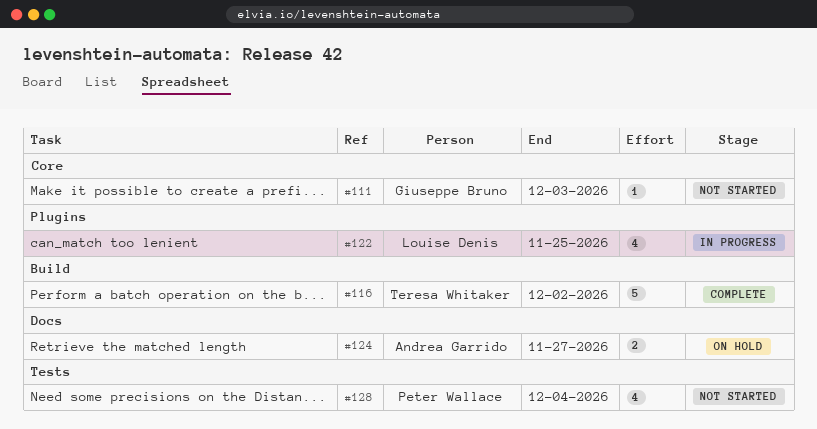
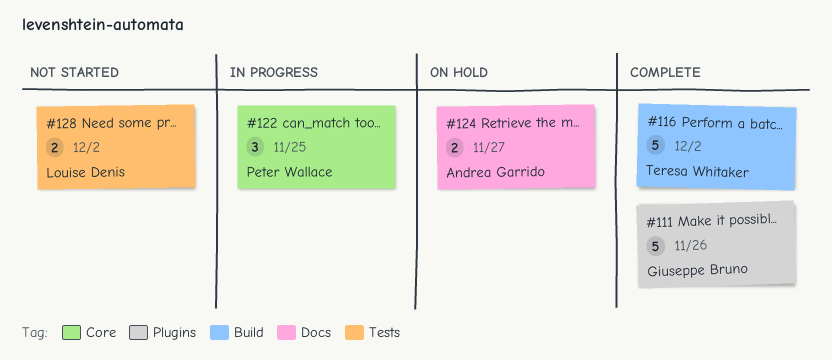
#111, status: Not started -> Complete
#111, label: Core -> Plugins
#111, estimate: 1 -> 5
#111, due: Dec 3 -> Nov 26
#122, owner: Louise Denis -> Peter Wallace
#122, label: Plugins -> Core
#122, estimate: 4 -> 3
#128, owner: Peter Wallace -> Louise Denis
#128, estimate: 4 -> 2
#128, due: Dec 4 -> Dec 2

